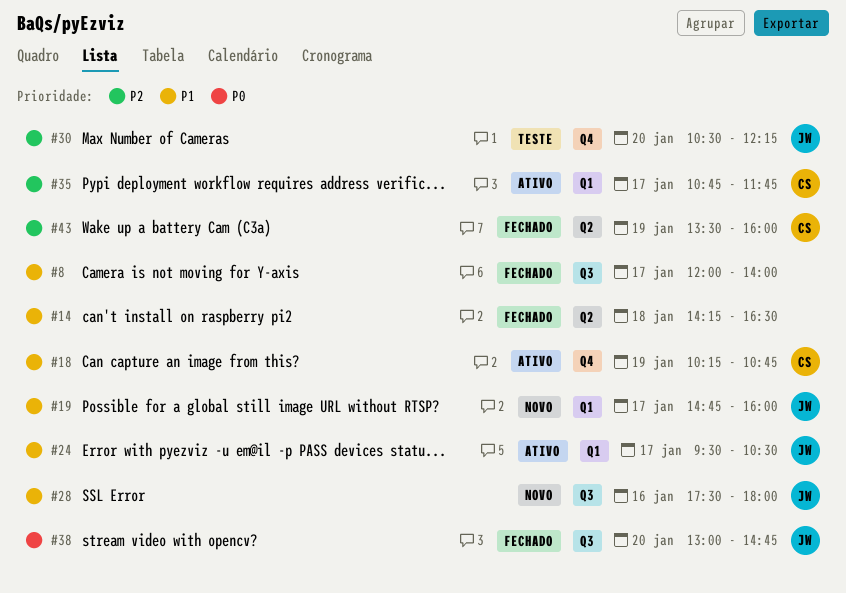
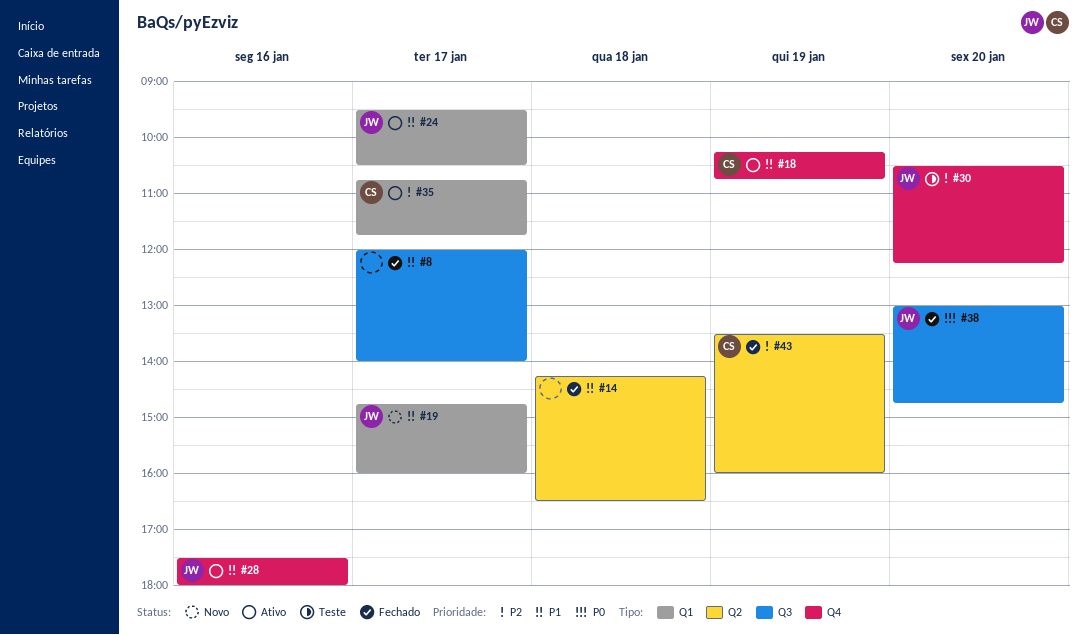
#28, status: Novo -> Ativo
#28, label: Q3 -> Q4

